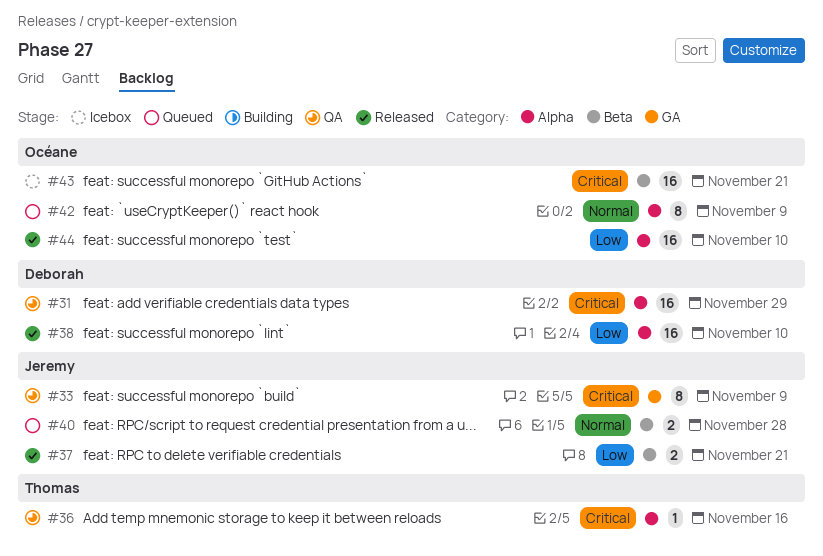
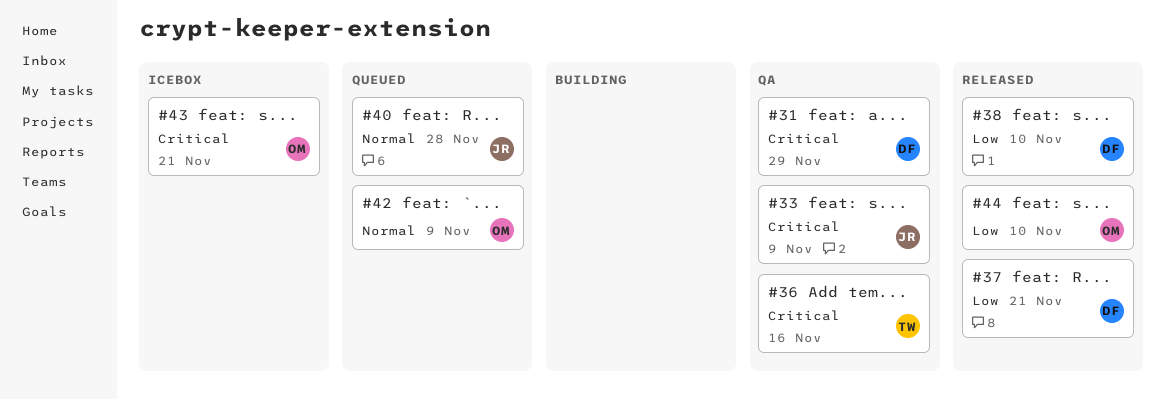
#37, owner: Jeremy -> Deborah

